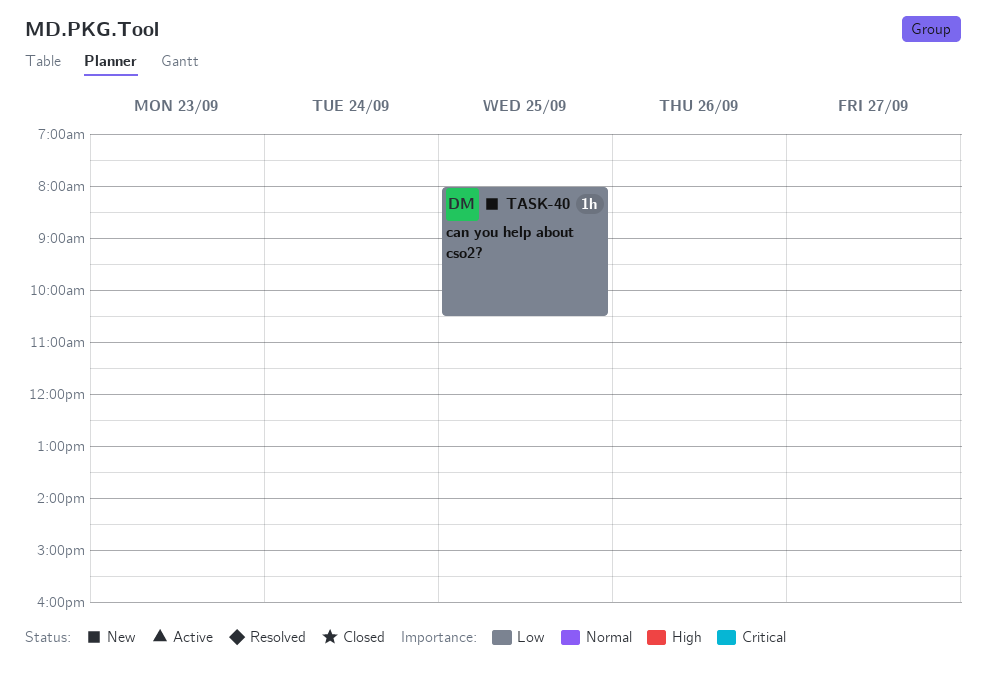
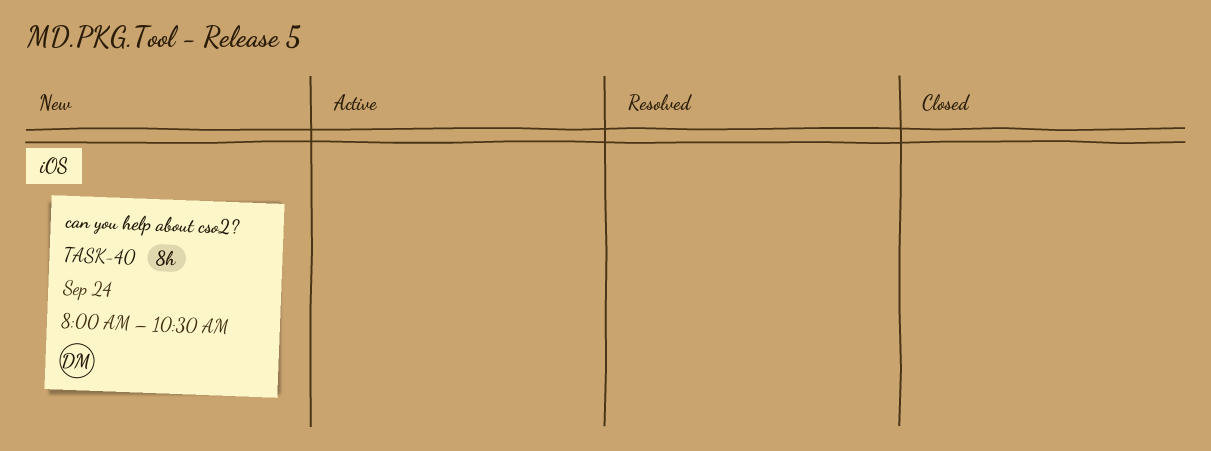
TASK-40, estimate: 1h -> 8h
TASK-40, day: Sep 25 -> Sep 24

